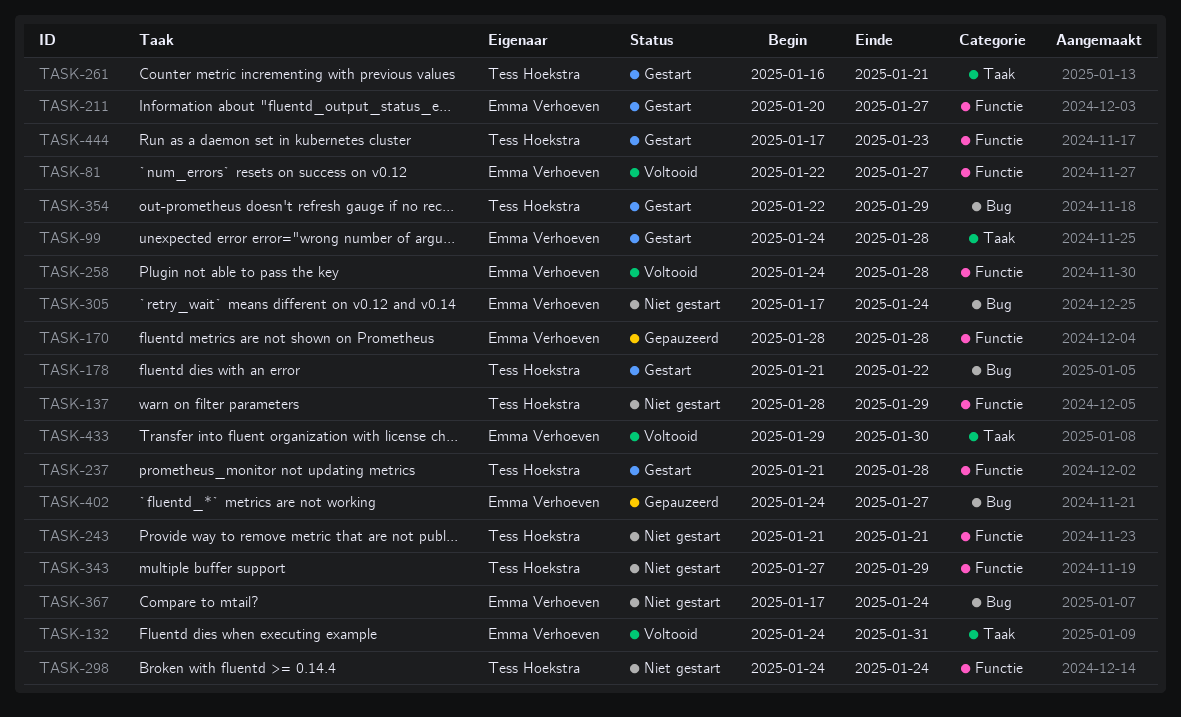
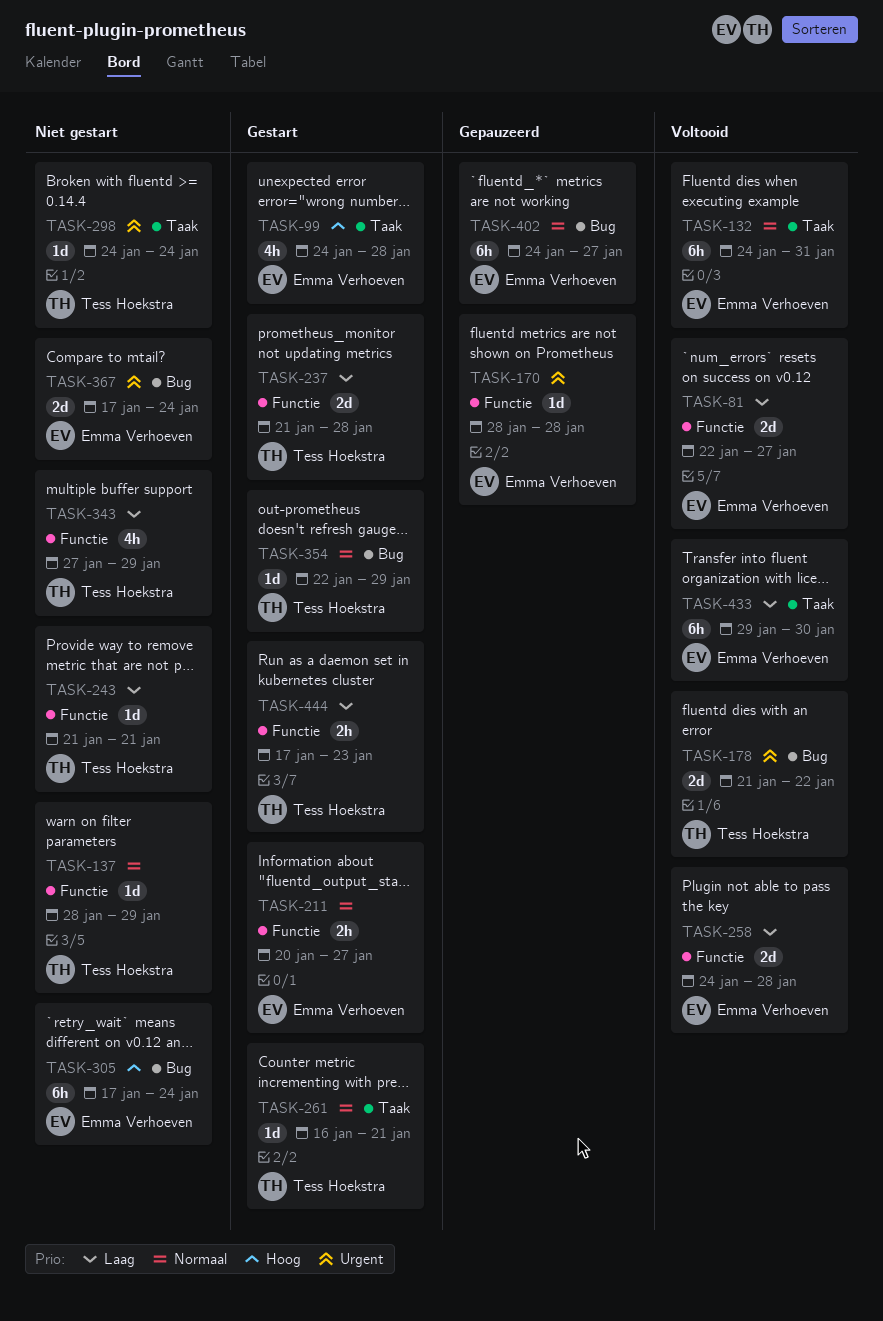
TASK-178, status: Gestart -> Voltooid
TASK-298, label: Functie -> Taak

